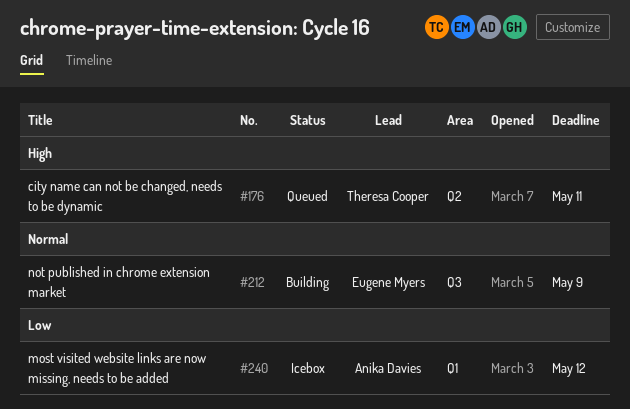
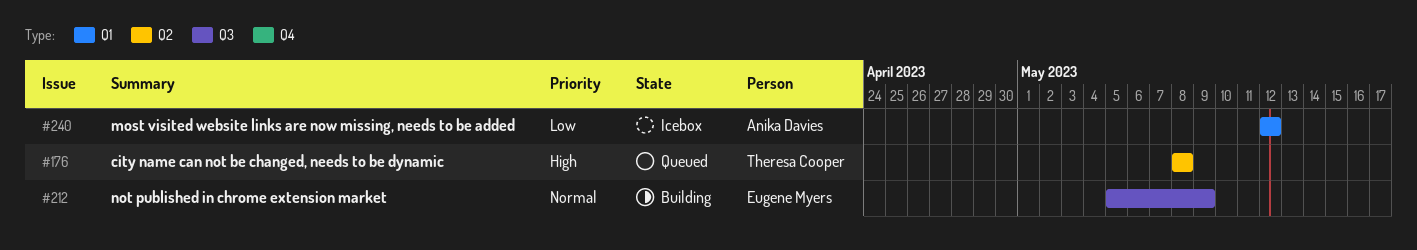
#176, due: May 11 -> May 8

